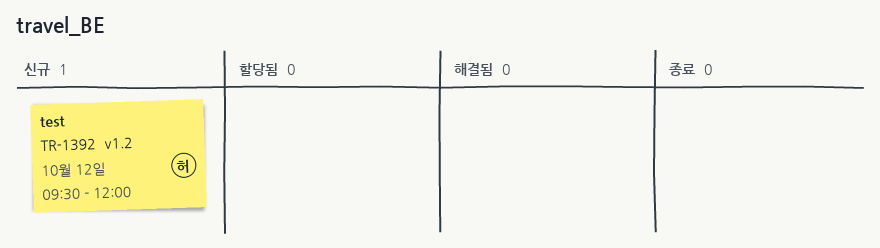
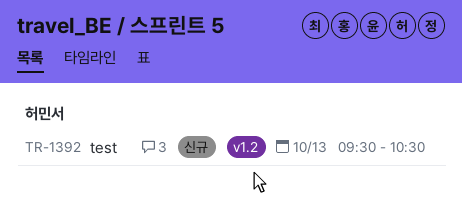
TR-1392, day: Oct 12 -> Oct 13
TR-1392, ends: 12:00 -> 10:30

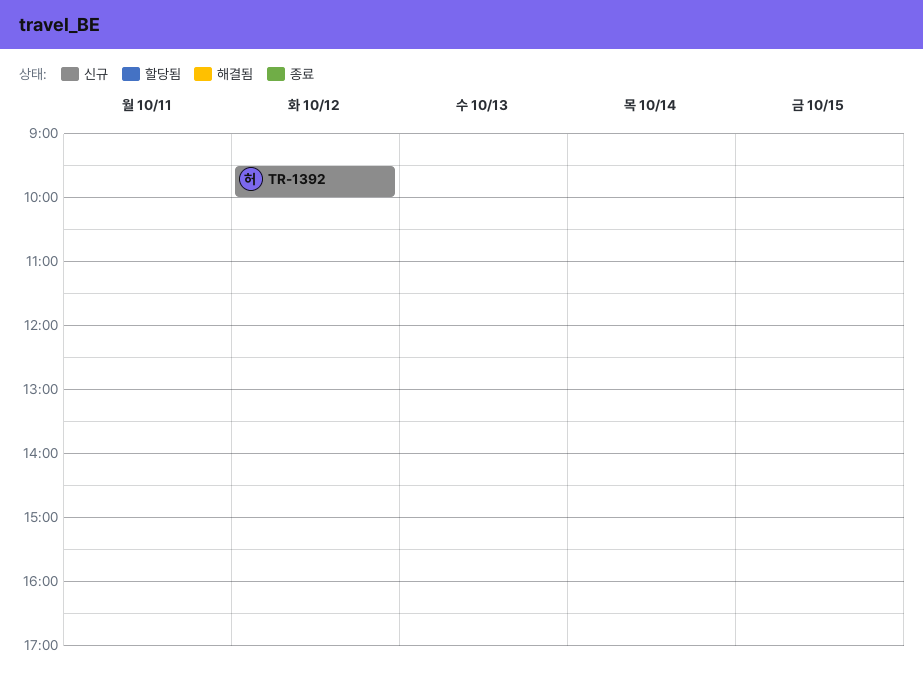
TR-1392, day: Oct 13 -> Oct 12
TR-1392, ends: 10:30 -> 10:00

